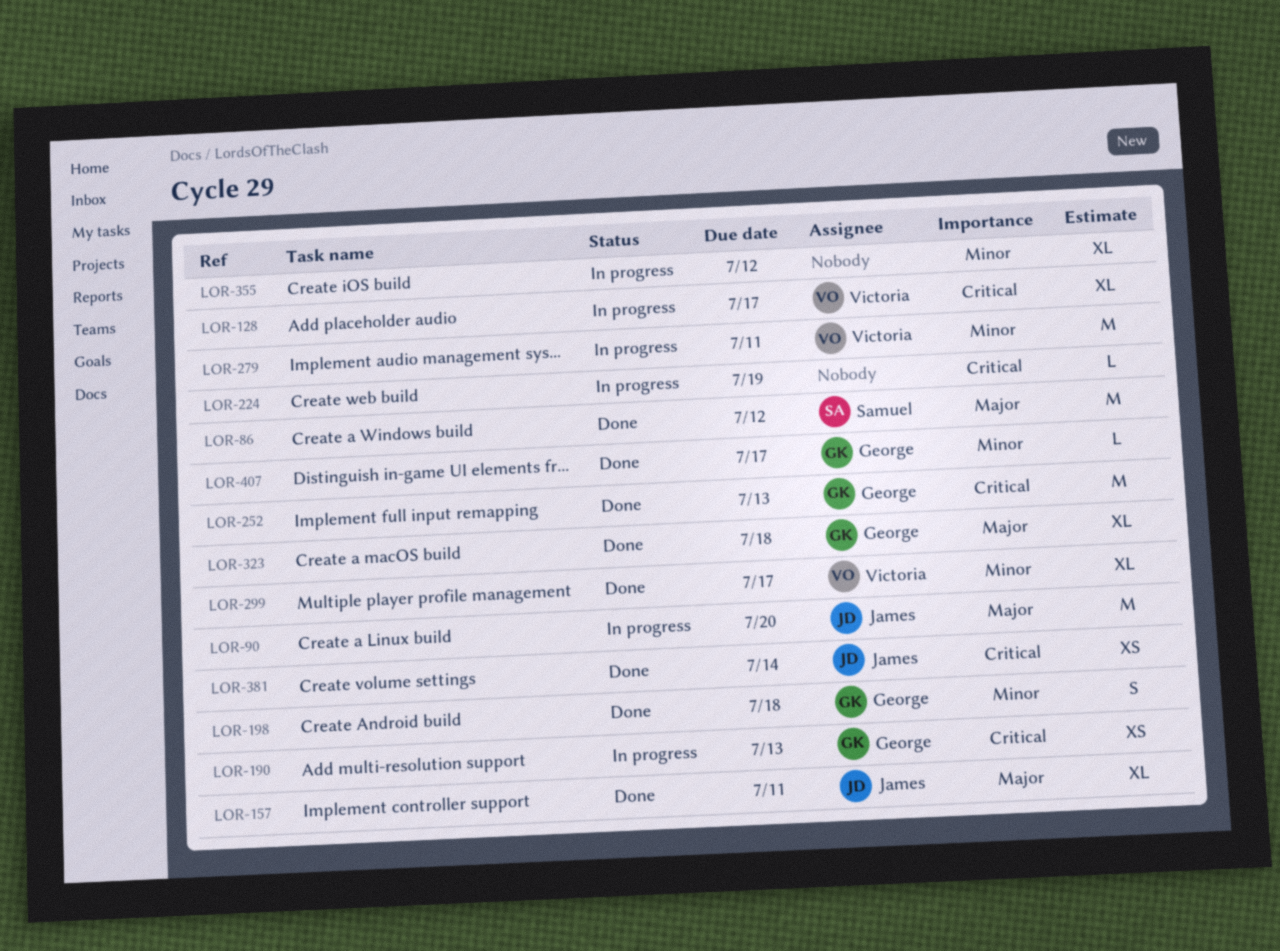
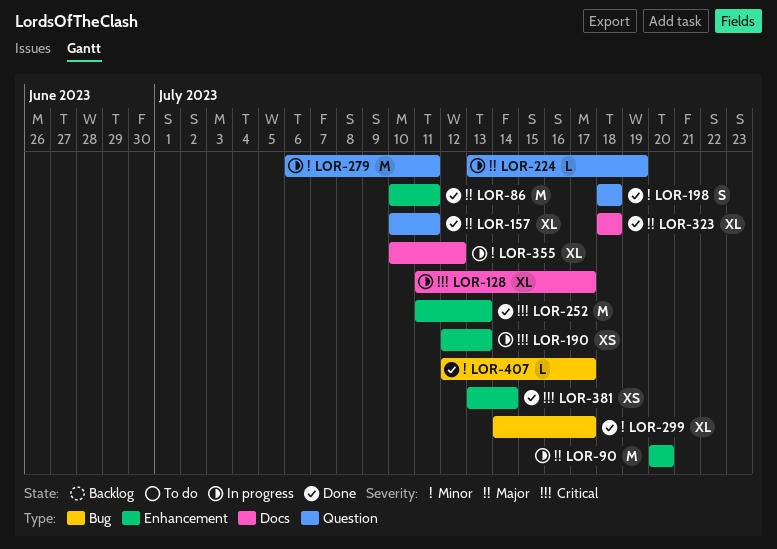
LOR-86, due: Jul 12 -> Jul 11
LOR-224, priority: Critical -> Major

